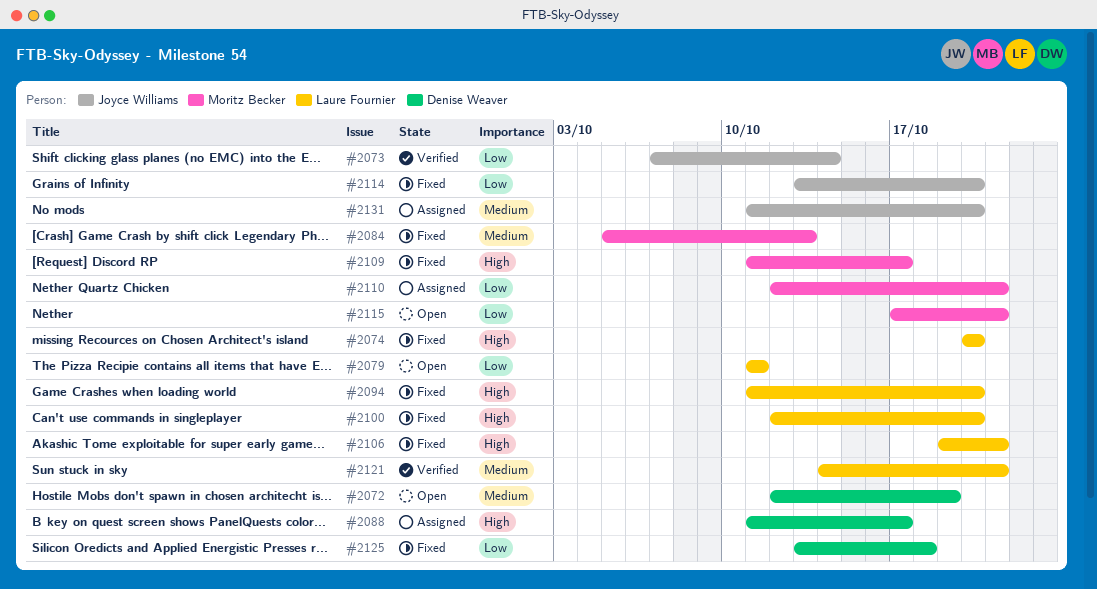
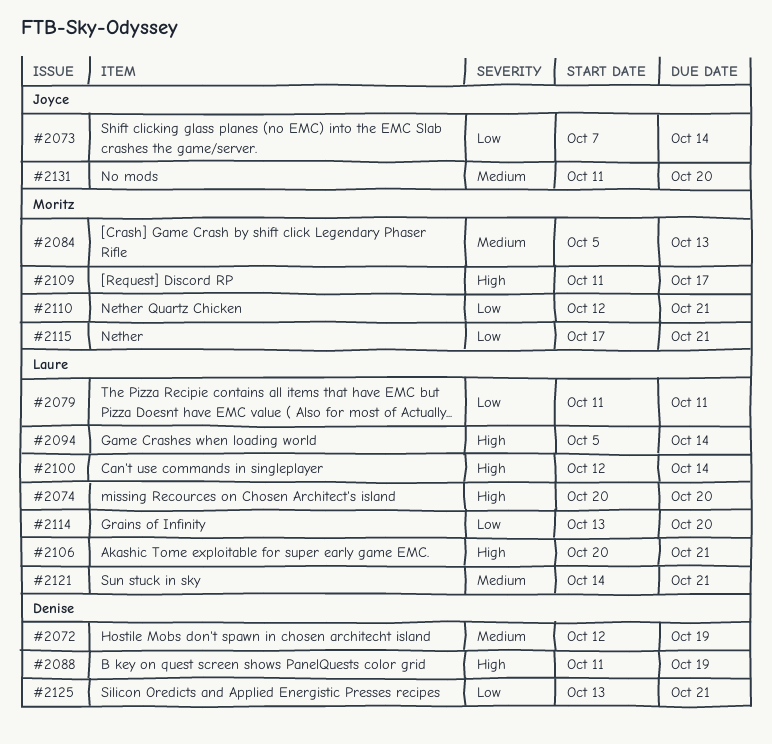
#2088, due: Oct 17 -> Oct 19
#2094, start: Oct 11 -> Oct 5
#2094, due: Oct 20 -> Oct 14
#2100, due: Oct 20 -> Oct 14
#2106, start: Oct 19 -> Oct 20
#2114, owner: Joyce Williams -> Laure Fournier
#2125, due: Oct 18 -> Oct 21

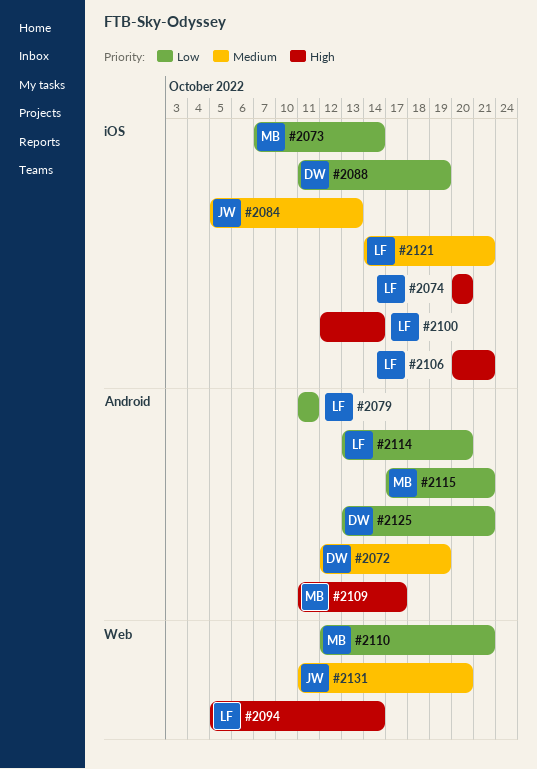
#2073, owner: Joyce -> Moritz
#2084, owner: Moritz -> Joyce
#2088, priority: High -> Low

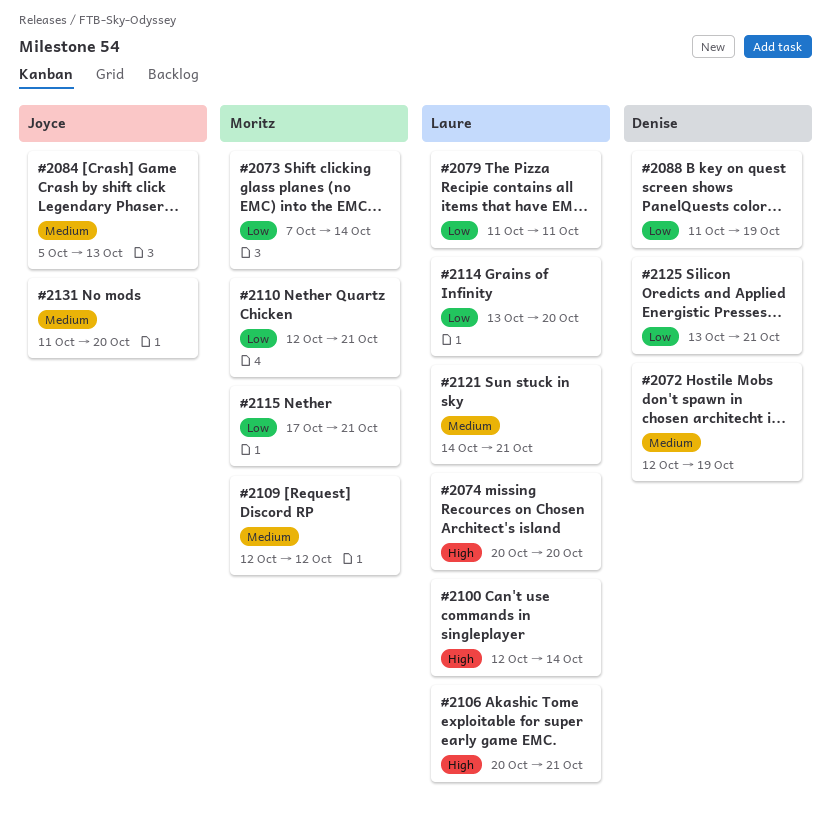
#2094: present -> none
#2109, priority: High -> Medium
#2109, start: Oct 11 -> Oct 12
#2109, due: Oct 17 -> Oct 12

